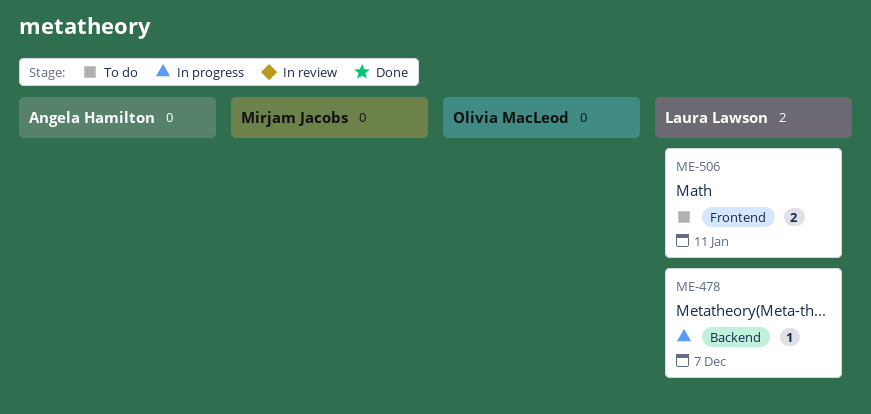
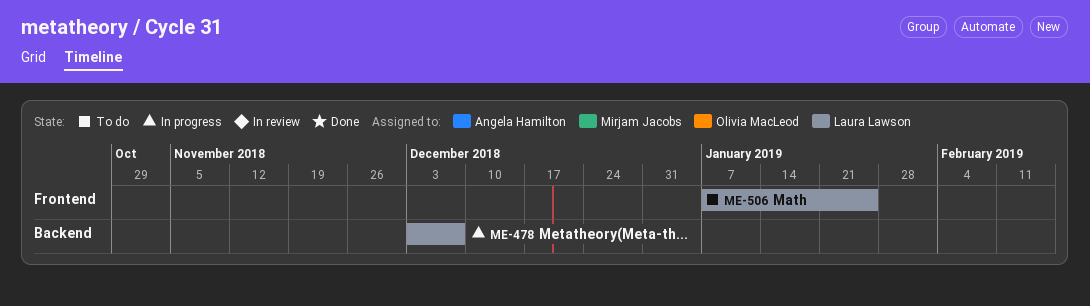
ME-506, due: Jan 11 -> Jan 25

